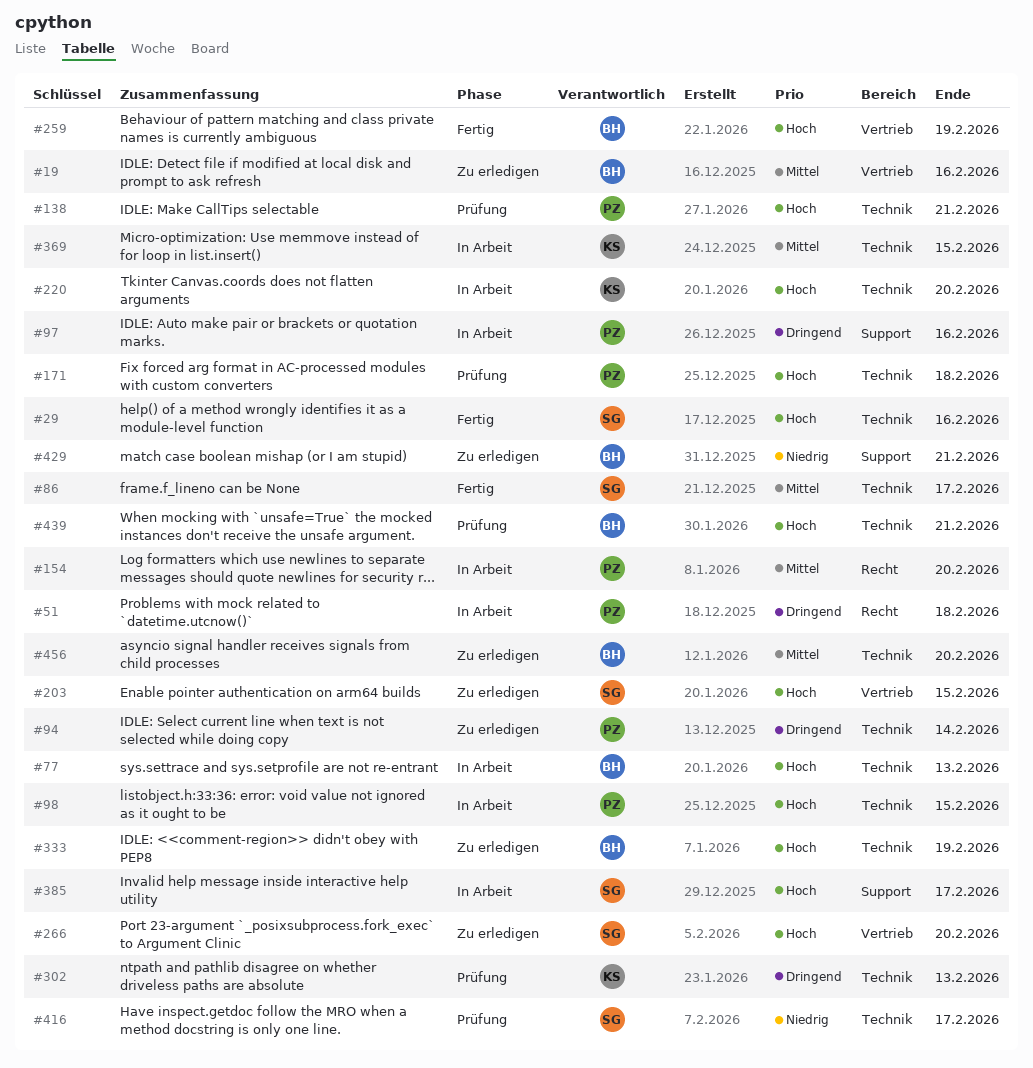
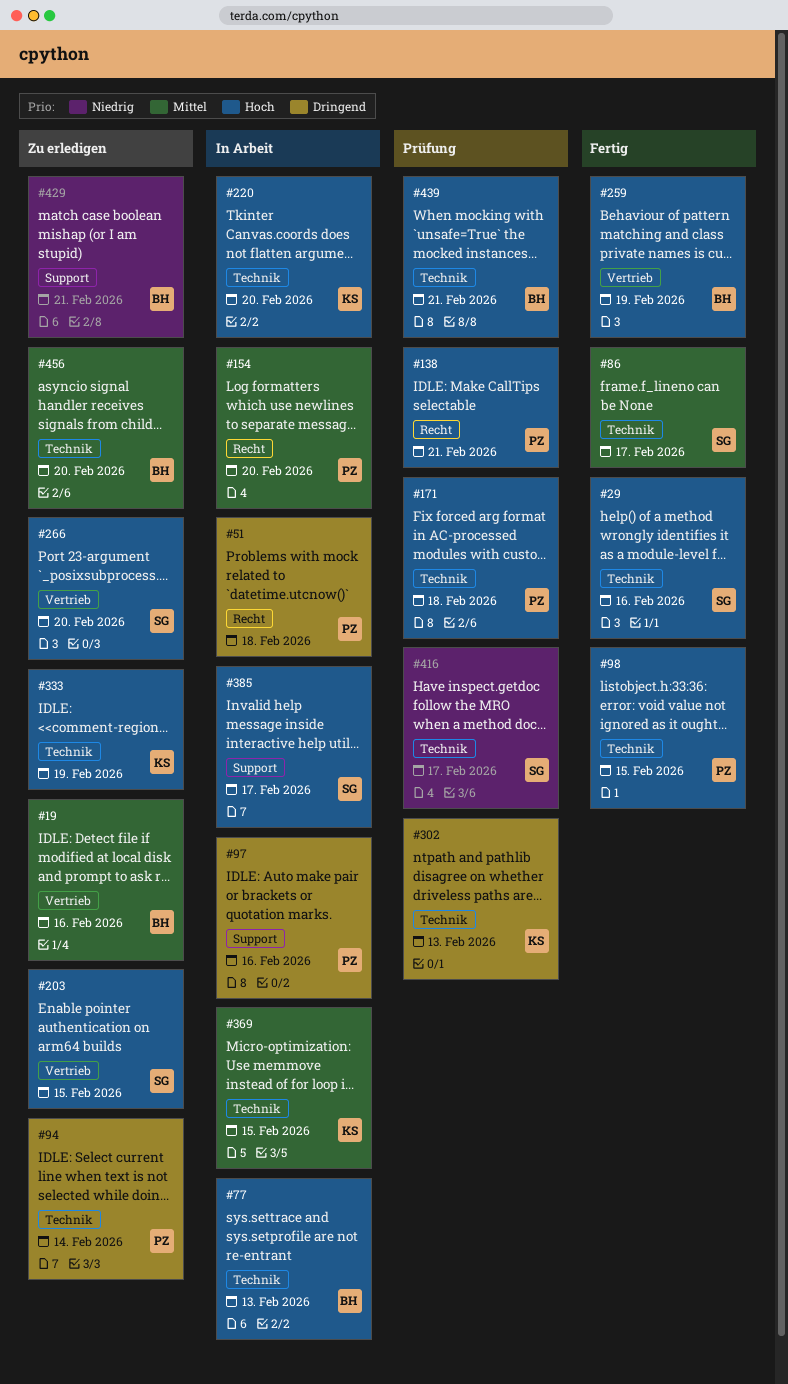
#98, status: In Arbeit -> Fertig
#138, label: Technik -> Recht
#333, owner: BH -> KS

